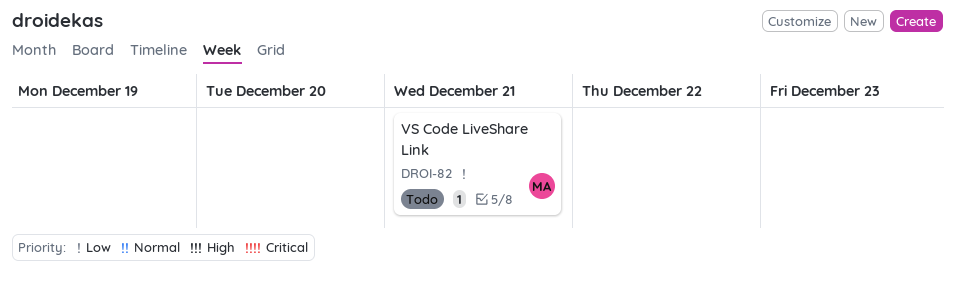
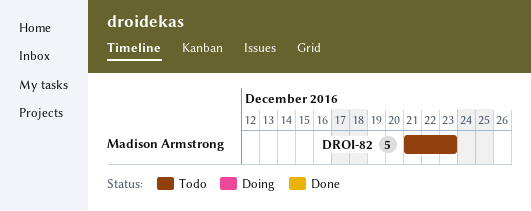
DROI-82, estimate: 1 -> 5
DROI-82, due: Dec 21 -> Dec 23

